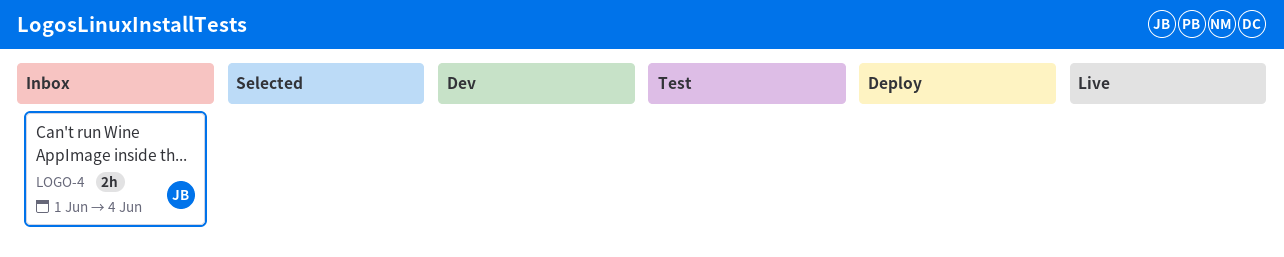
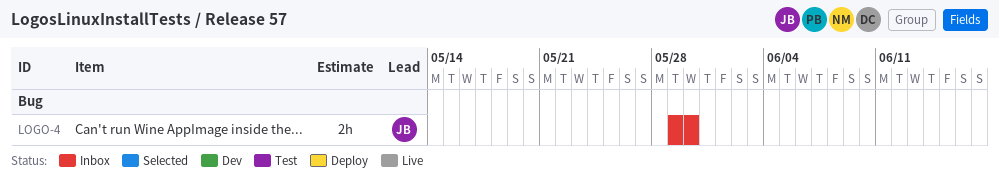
LOGO-4, start: Jun 1 -> May 29
LOGO-4, due: Jun 4 -> May 30

